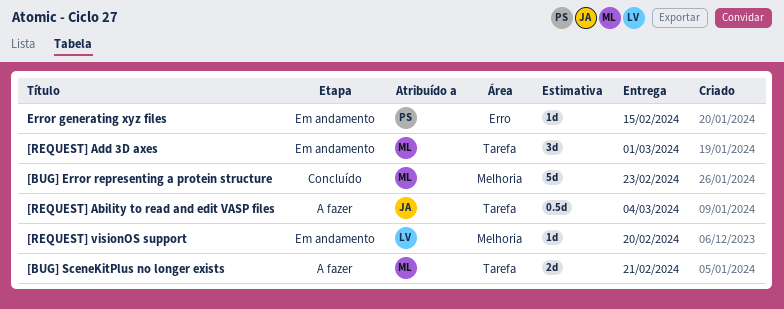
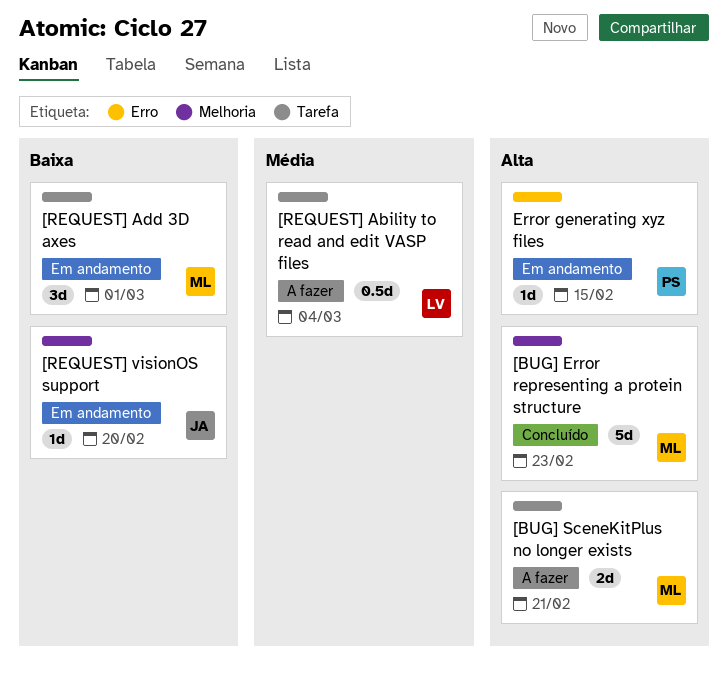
[REQUEST] Ability to read and edit VASP files, owner: JA -> LV
[REQUEST] visionOS support, owner: LV -> JA

